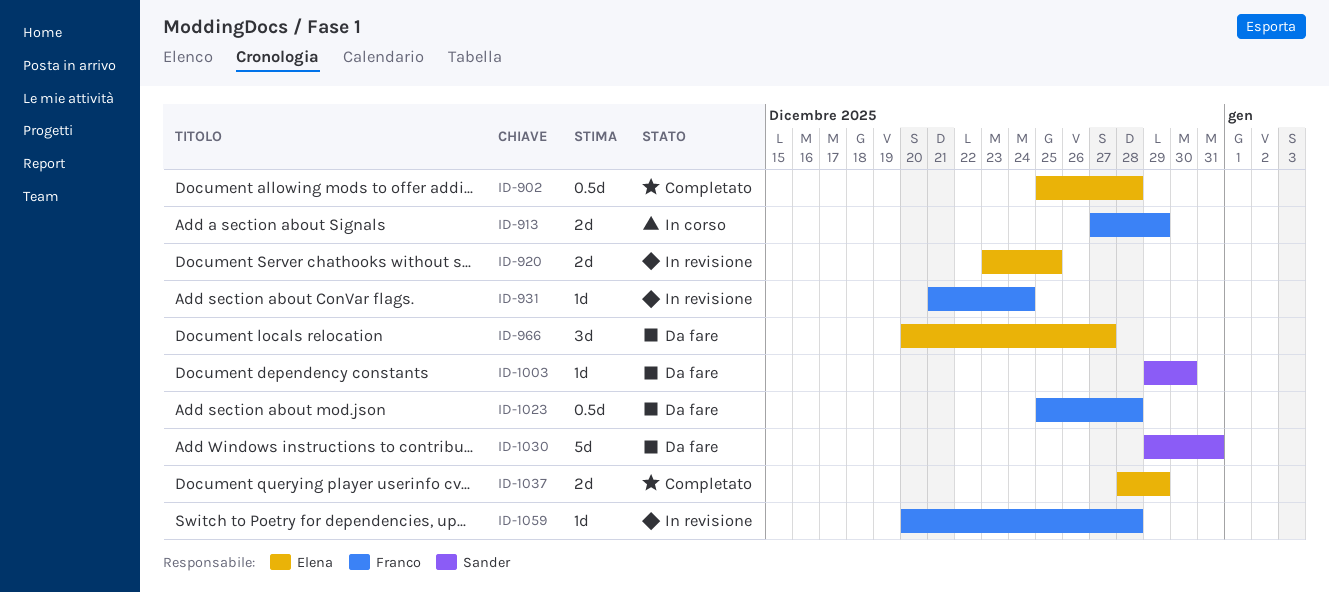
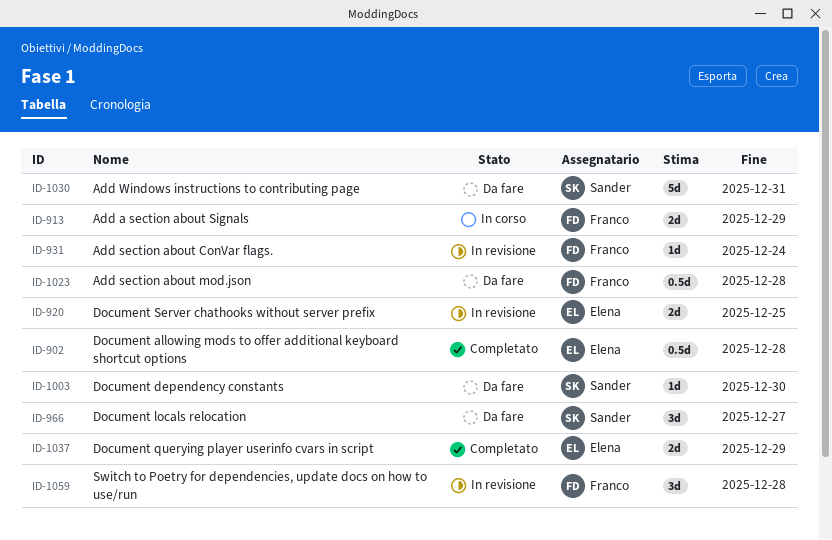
ID-966, owner: Elena -> Sander
ID-1059, estimate: 1d -> 3d

